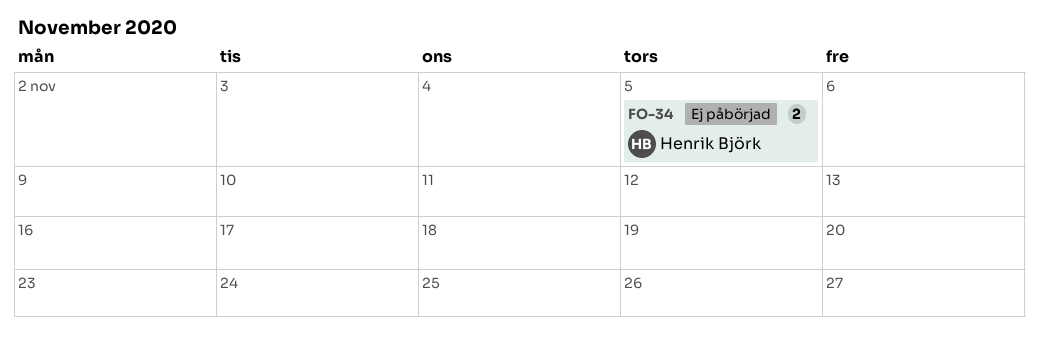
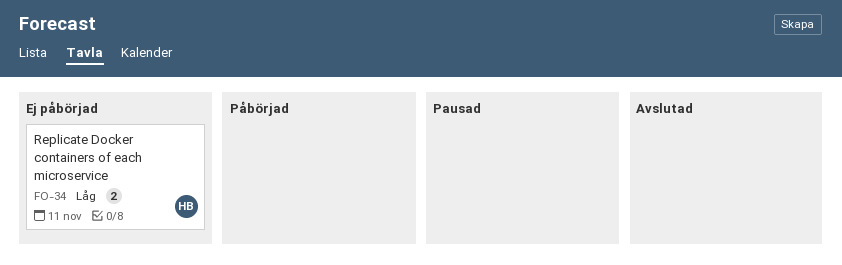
FO-34, due: Nov 5 -> Nov 11

